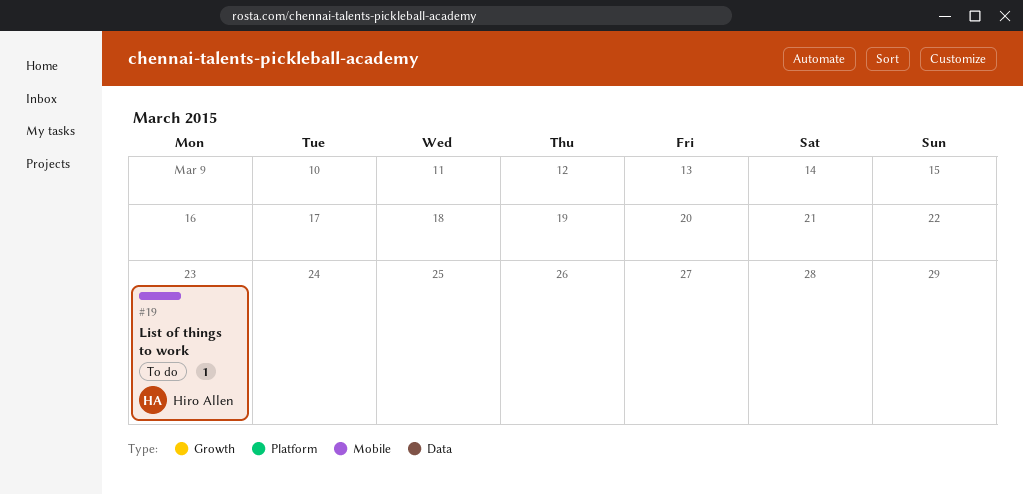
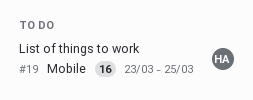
#19, estimate: 1 -> 16
#19, due: Mar 23 -> Mar 25

